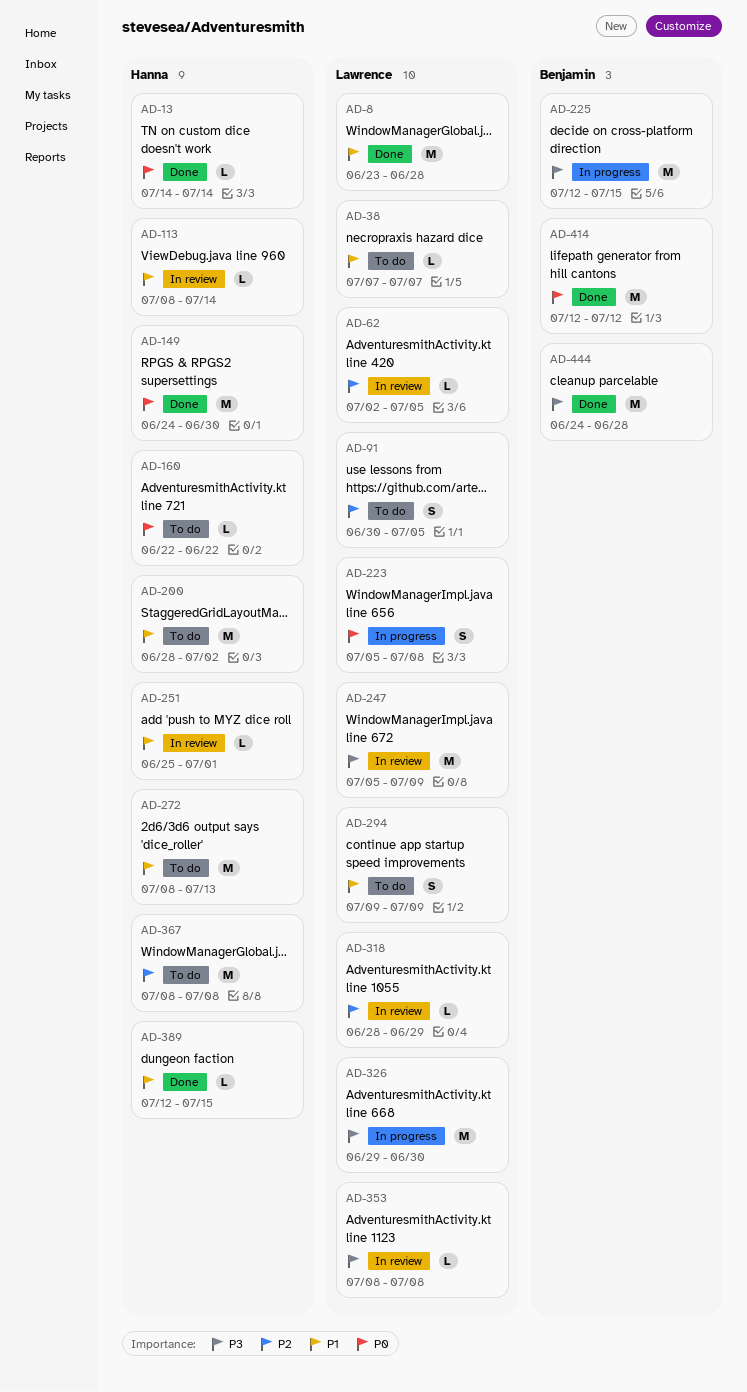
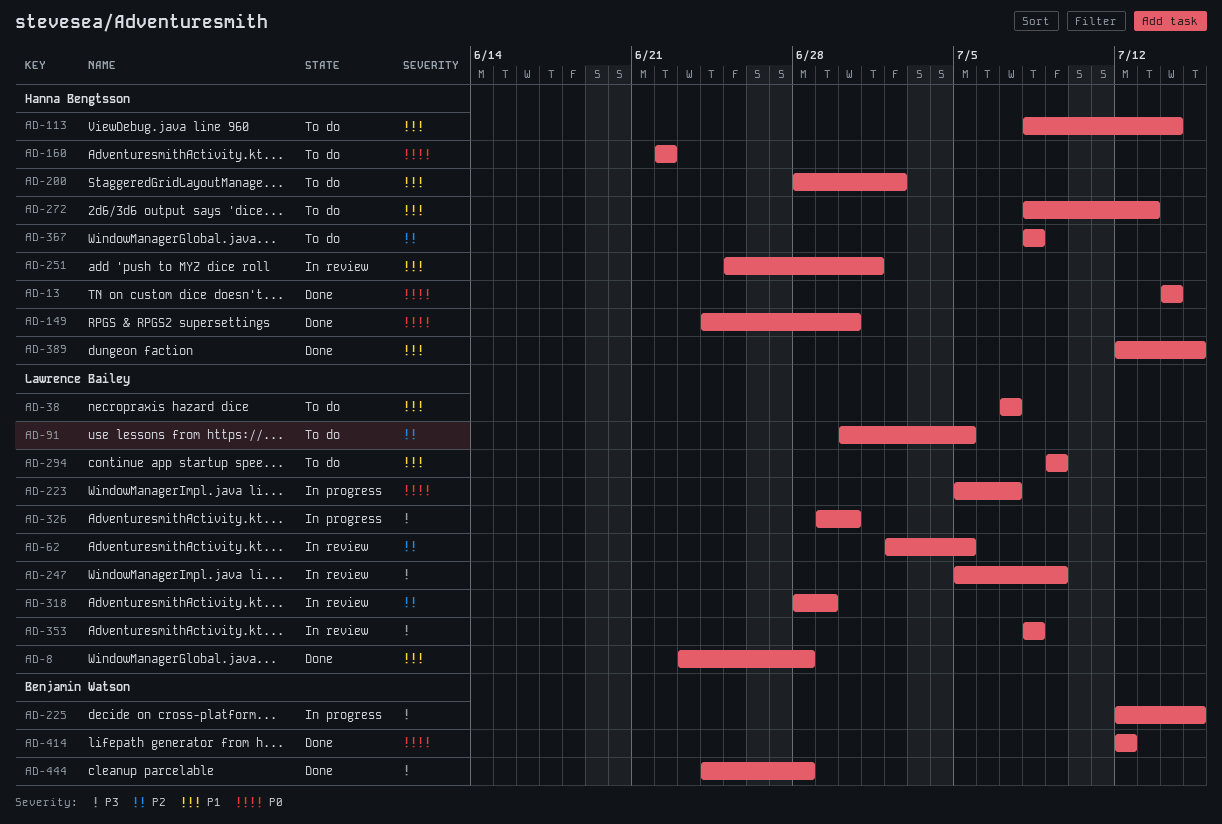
AD-113, status: In review -> To do
AD-223, due: Jul 8 -> Jul 7

